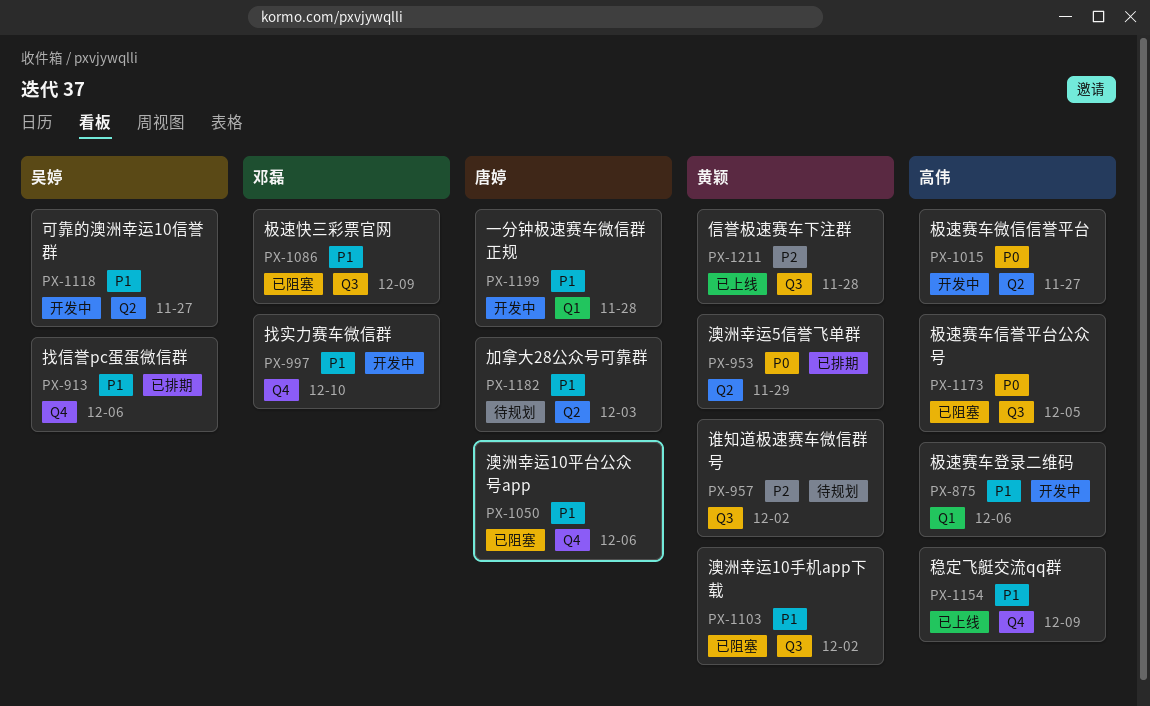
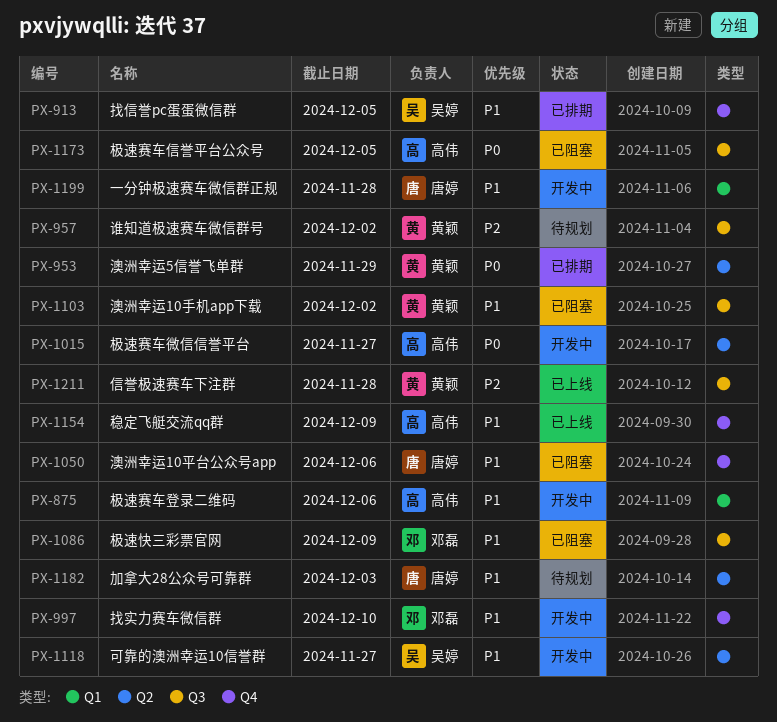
PX-913, due: Dec 6 -> Dec 5

